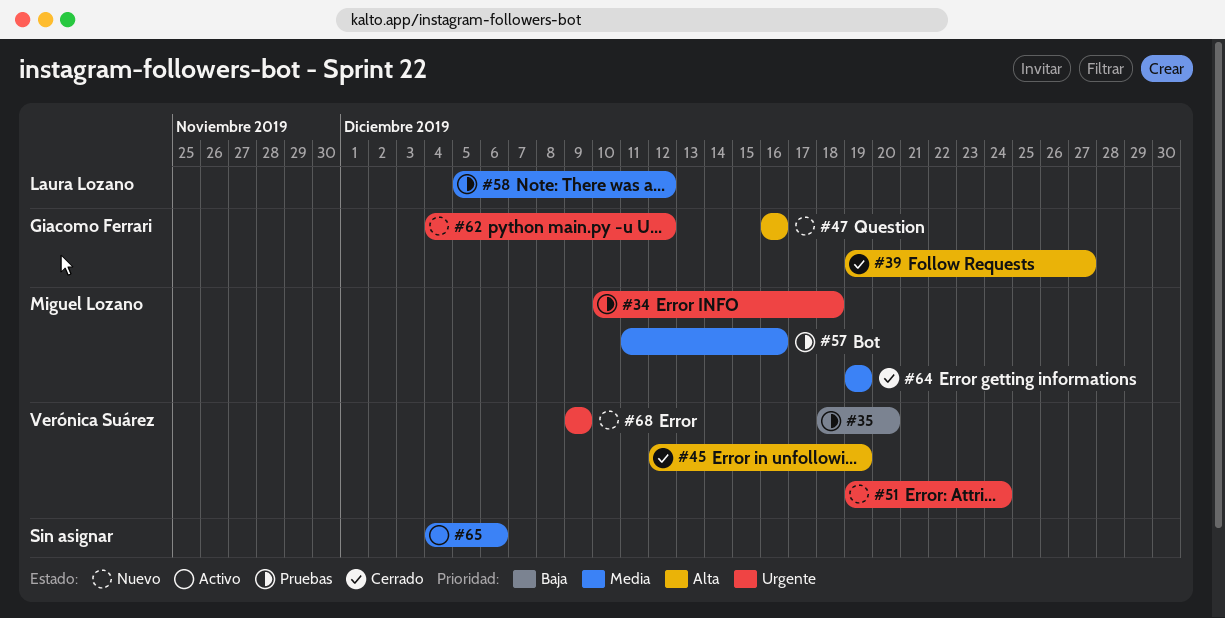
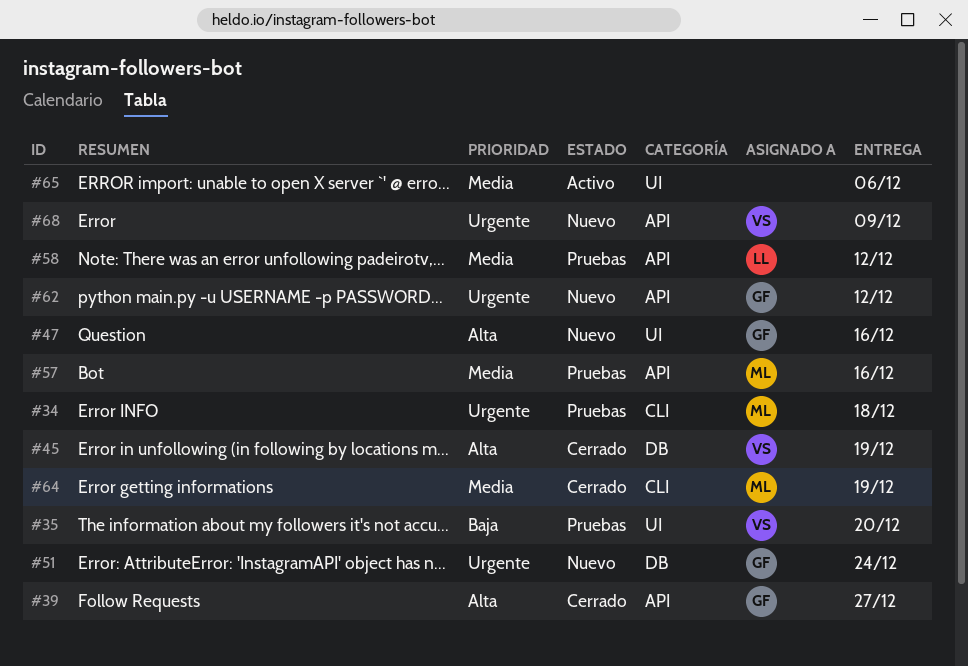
#51, owner: Verónica Suárez -> Giacomo Ferrari

